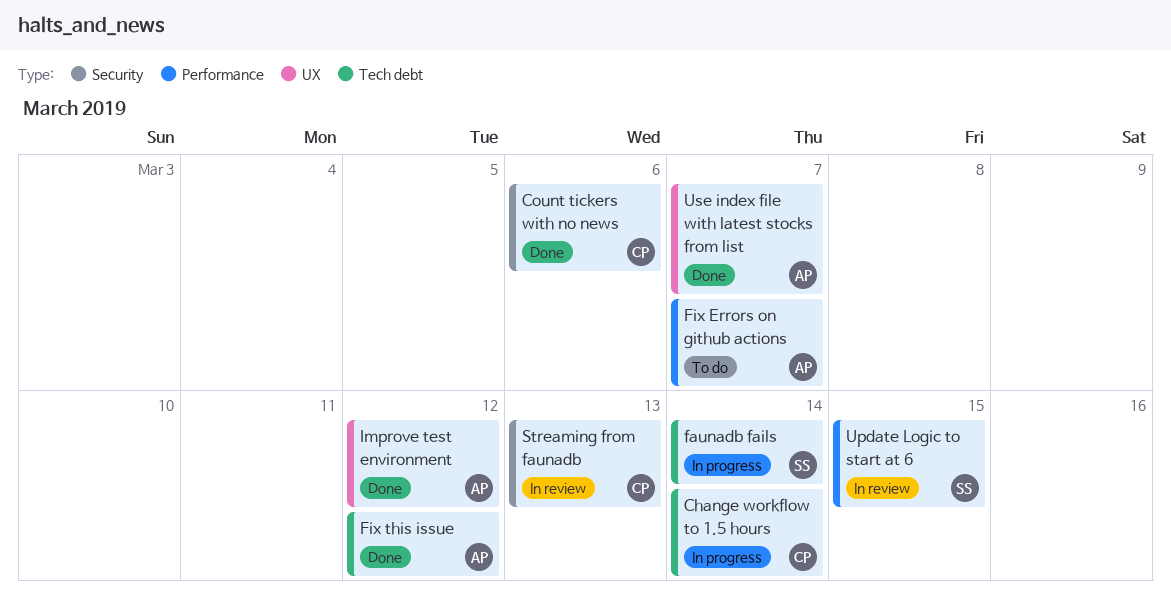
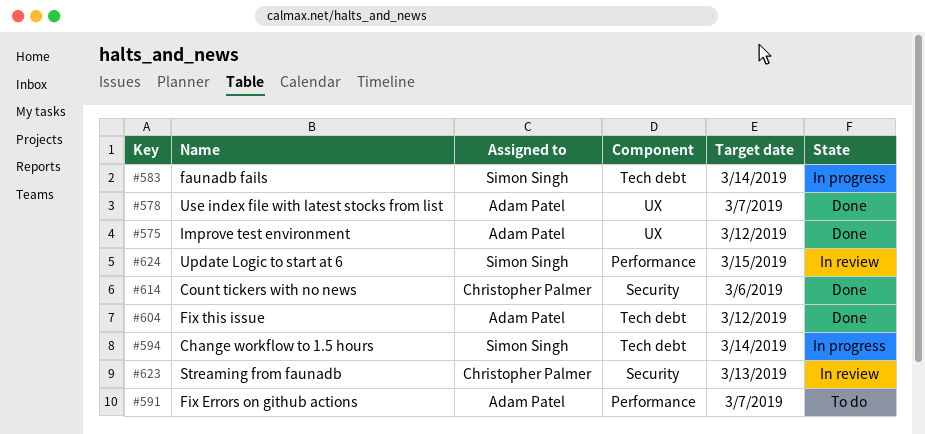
Change workflow to 1.5 hours, owner: Christopher Palmer -> Simon Singh

